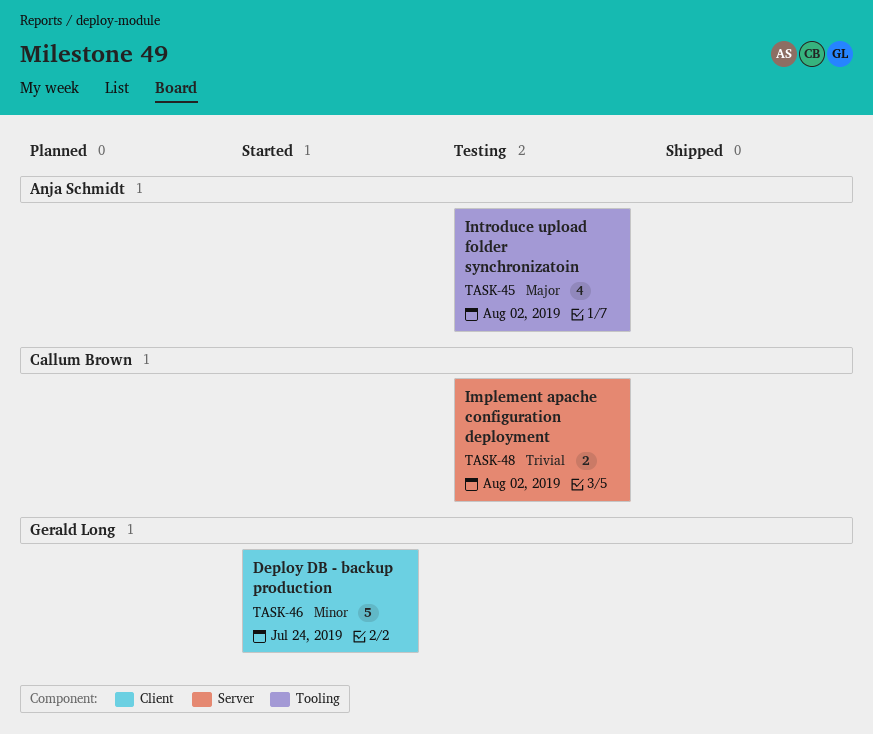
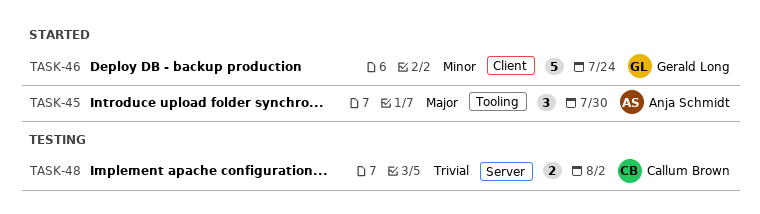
TASK-45, status: Testing -> Started
TASK-45, estimate: 4 -> 3
TASK-45, due: Aug 2 -> Jul 30

